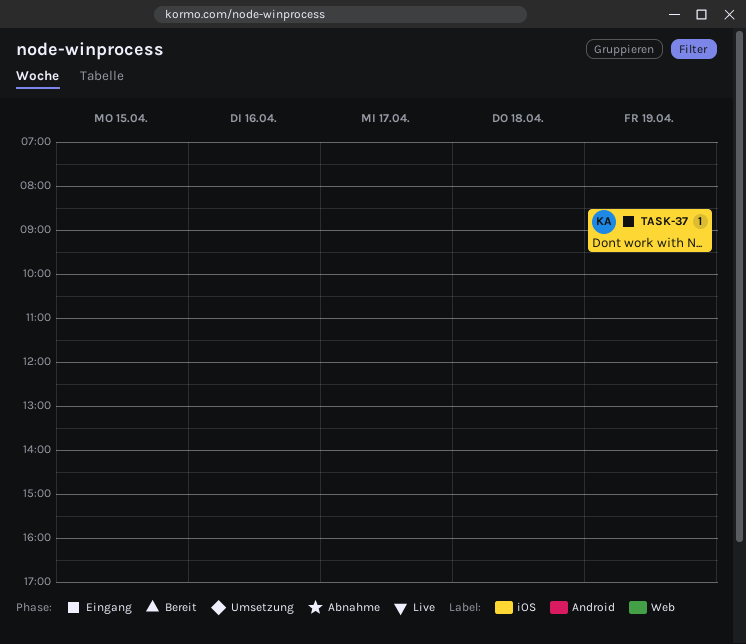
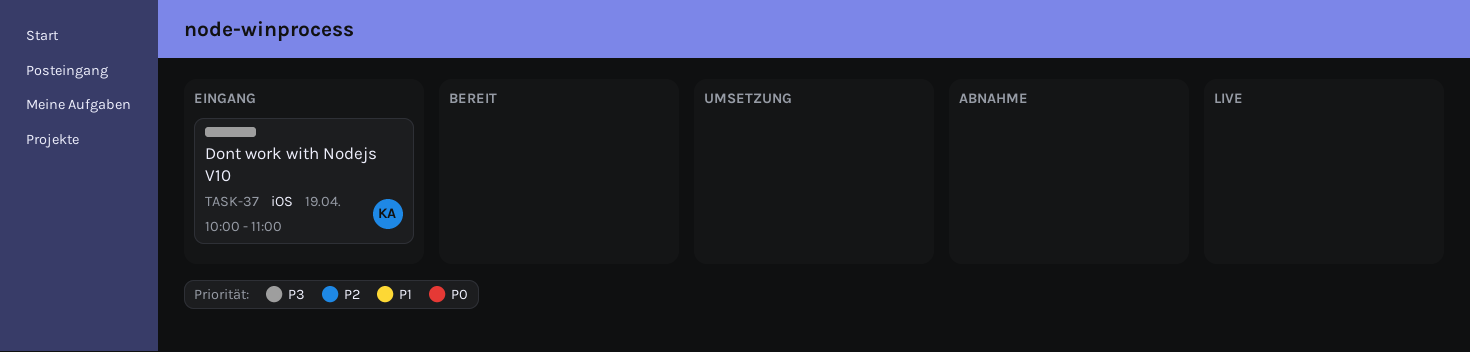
TASK-37, begins: 08:30 -> 10:00
TASK-37, ends: 09:30 -> 11:00

